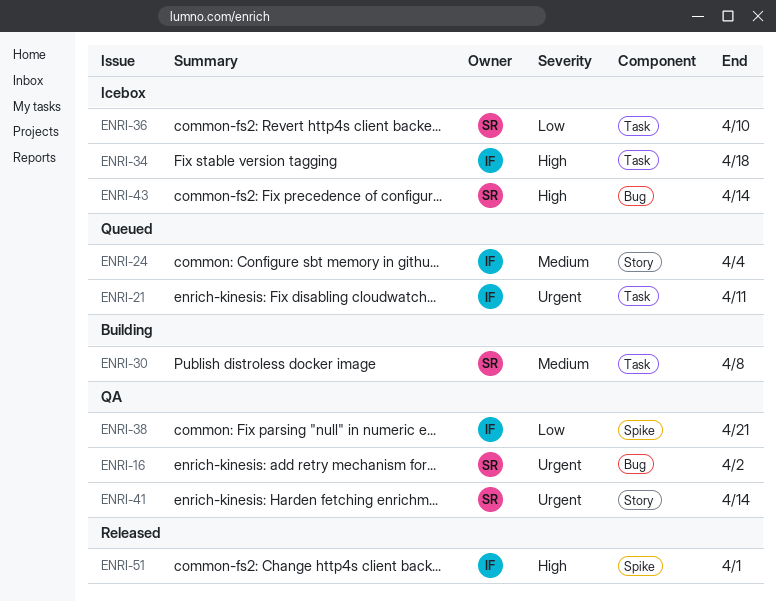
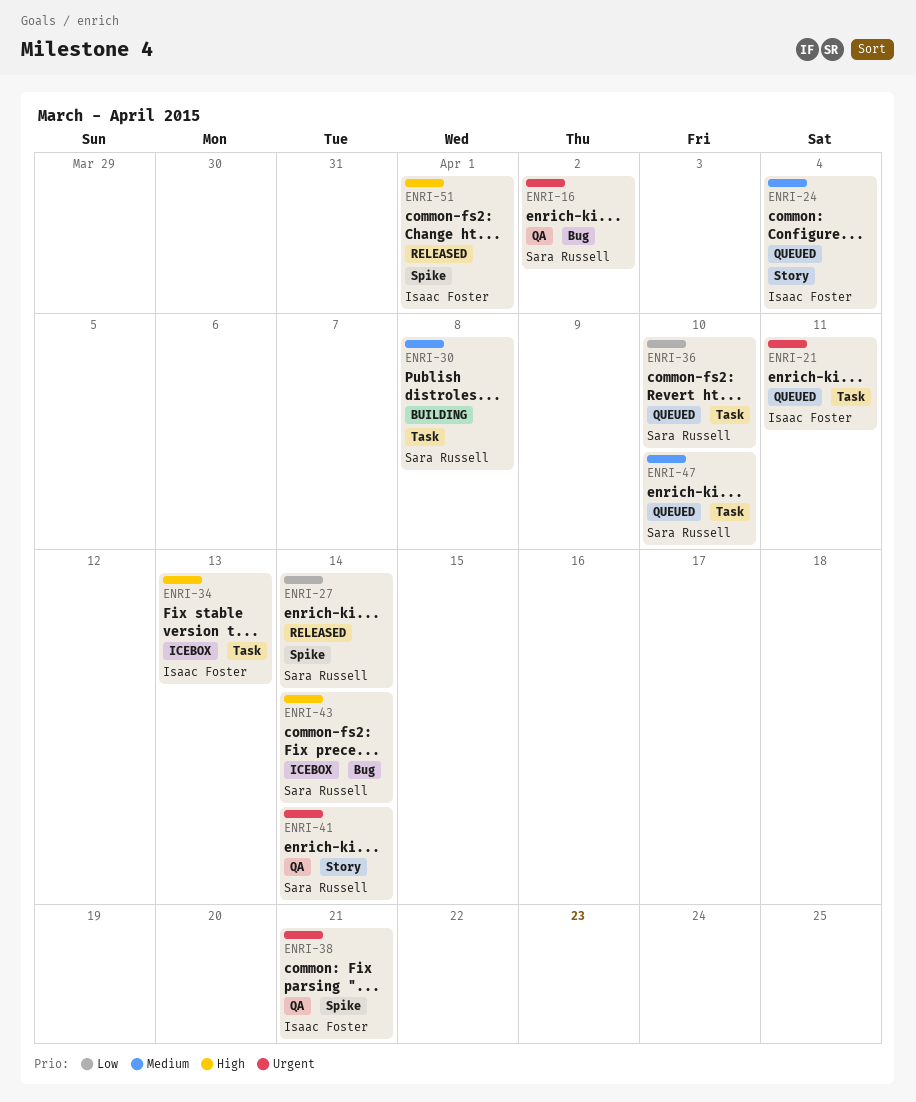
ENRI-27: none -> present
ENRI-34, due: Apr 18 -> Apr 13
ENRI-36, status: Icebox -> Queued
ENRI-38, priority: Low -> Urgent
ENRI-47: none -> present

